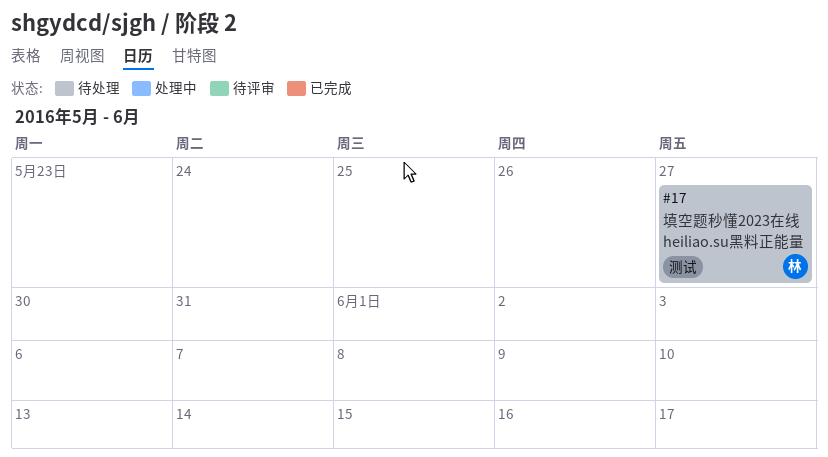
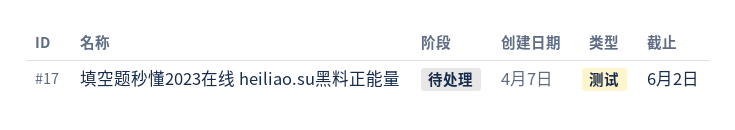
#17, due: May 27 -> Jun 2

